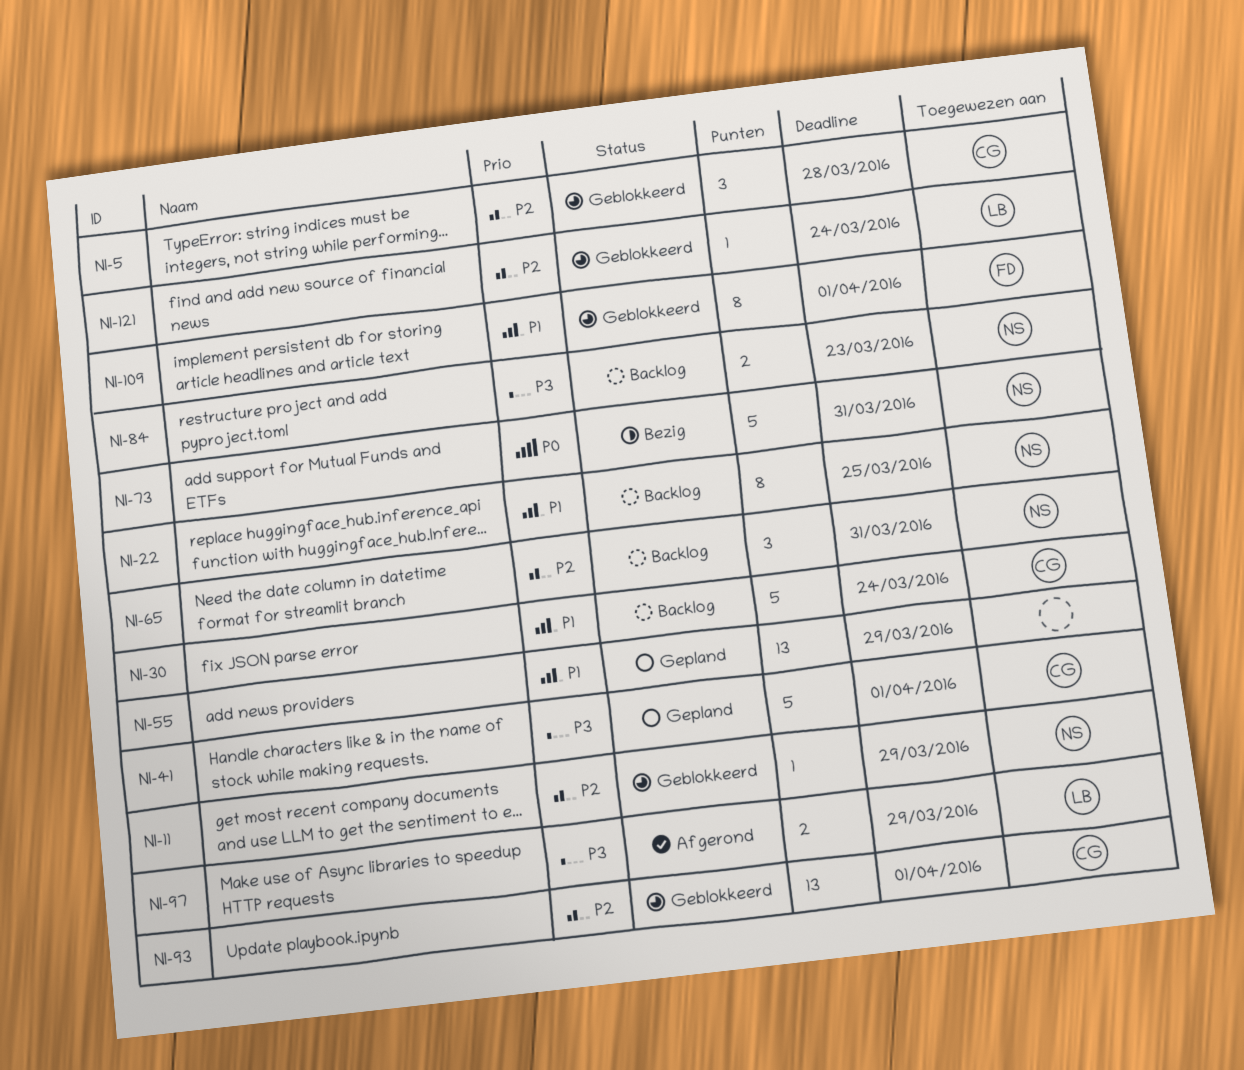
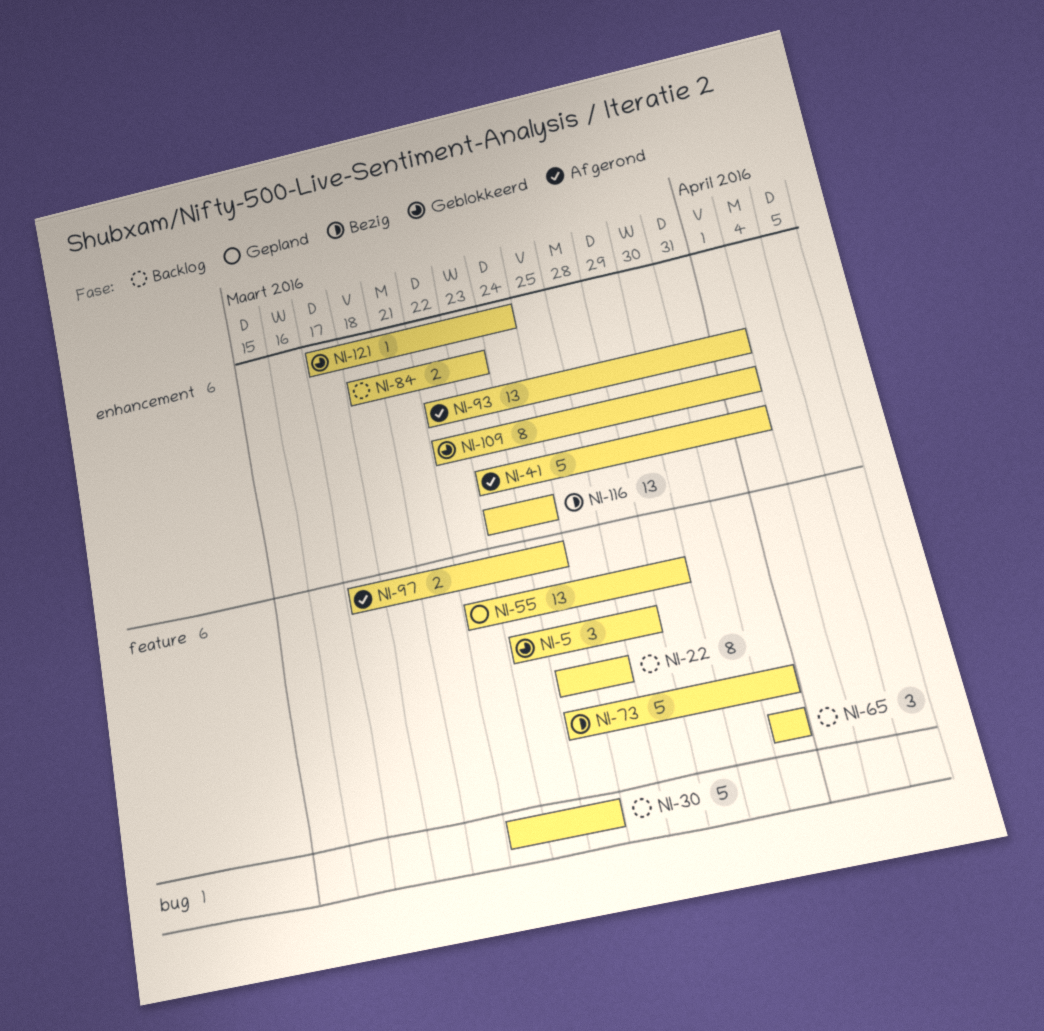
NI-11: present -> none
NI-41, status: Gepland -> Afgerond
NI-93, status: Geblokkeerd -> Afgerond
NI-97, due: Mar 29 -> Mar 24
NI-116: none -> present

